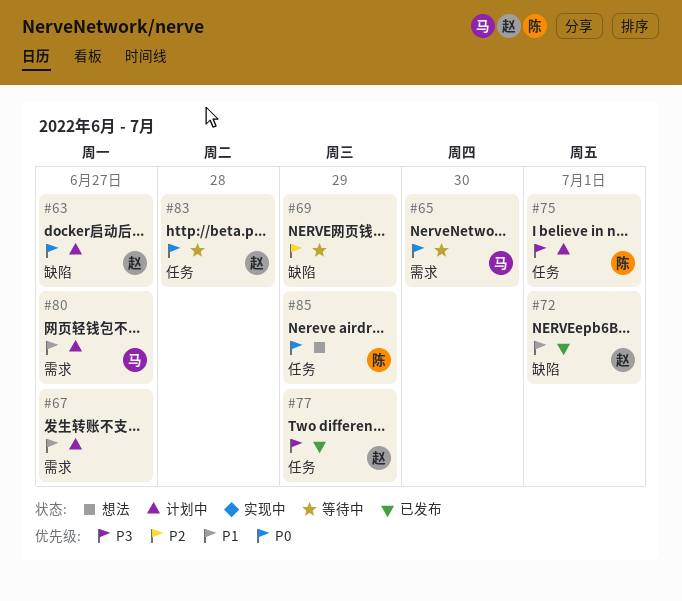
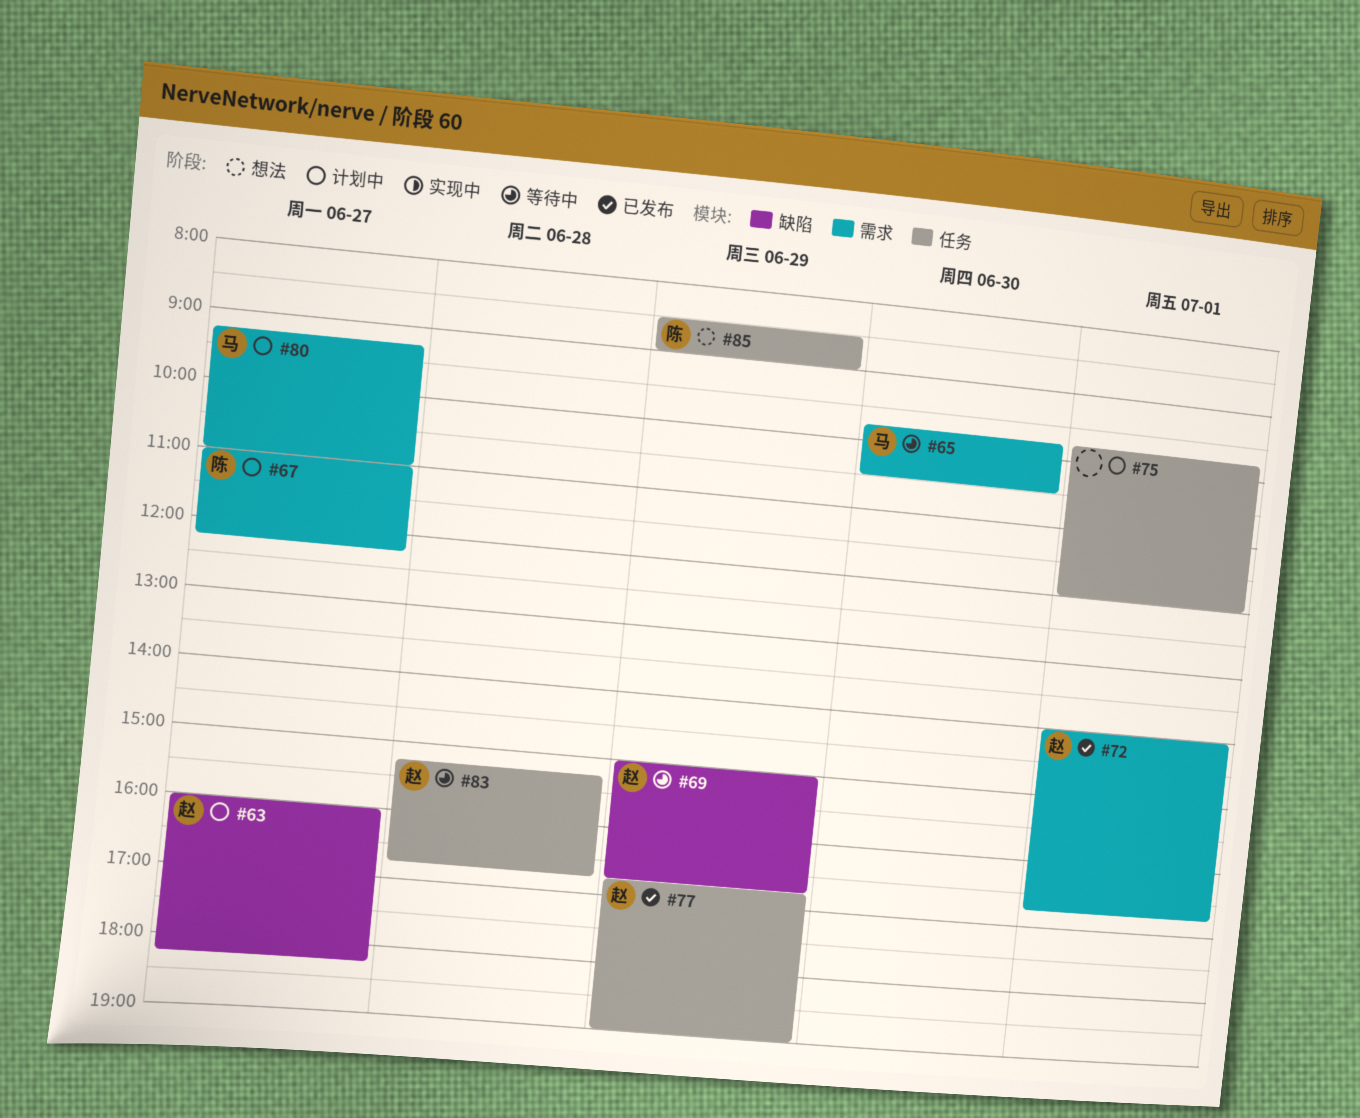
#67, owner: none -> 陈
#69, owner: none -> 赵
#72, label: 缺陷 -> 需求
#75, owner: 陈 -> none

